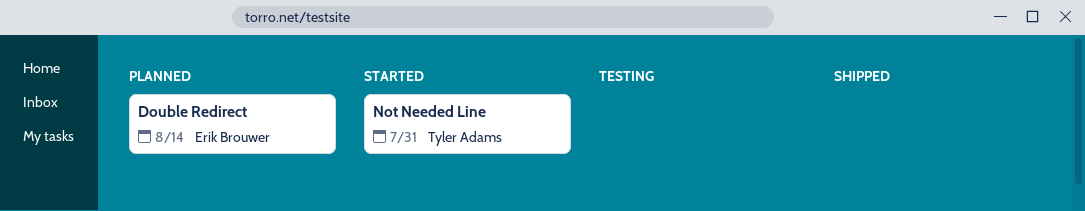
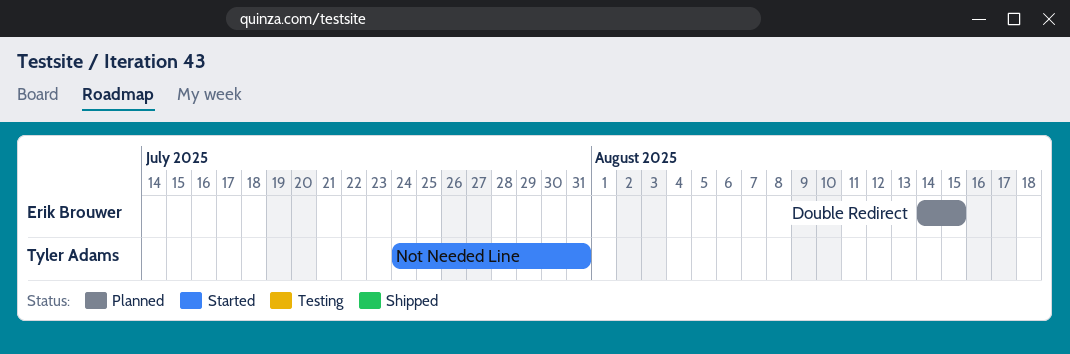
Double Redirect, due: Aug 14 -> Aug 15

